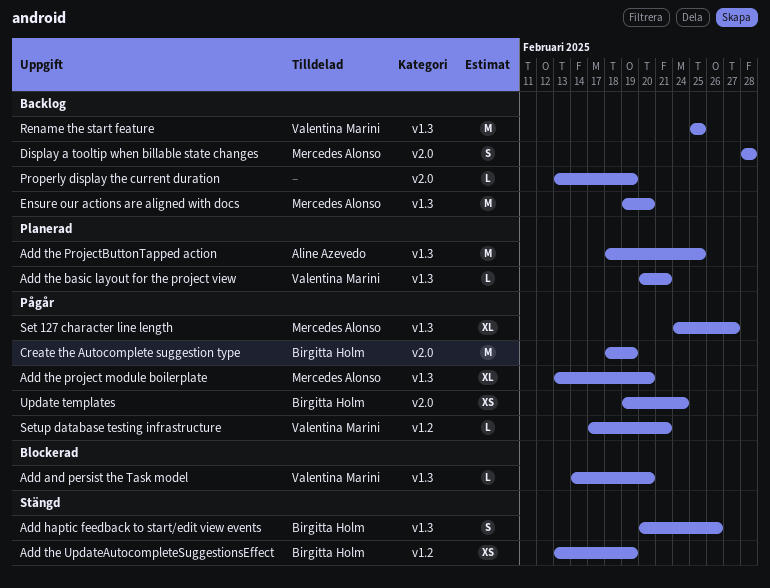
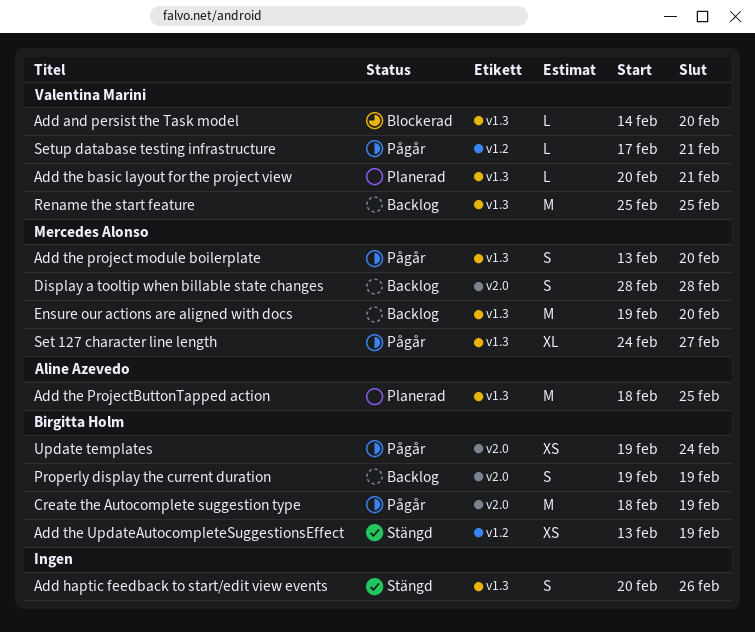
Add haptic feedback to start/edit view events, owner: Birgitta Holm -> none
Add the project module boilerplate, estimate: XL -> S
Properly display the current duration, owner: none -> Birgitta Holm
Properly display the current duration, estimate: L -> S
Properly display the current duration, start: Feb 13 -> Feb 19

